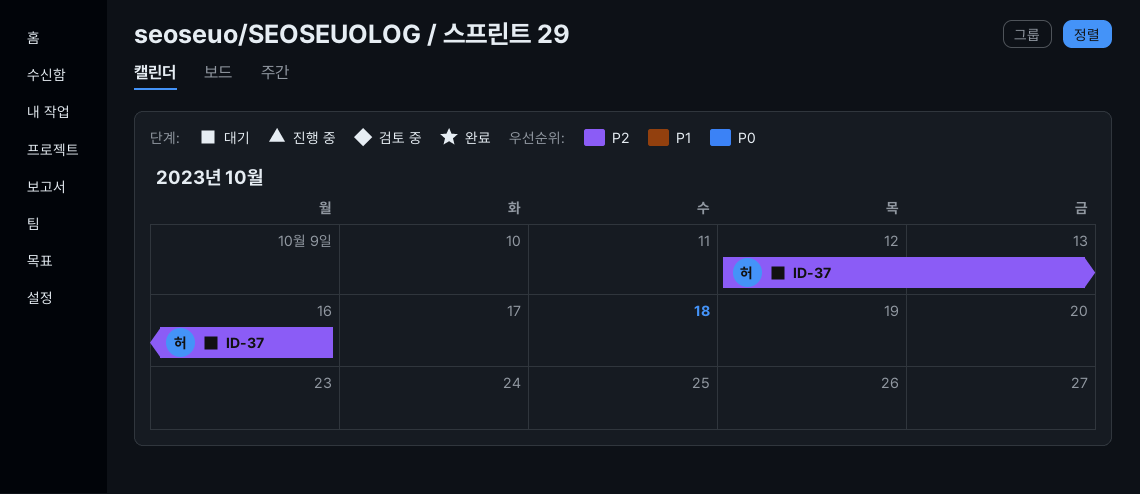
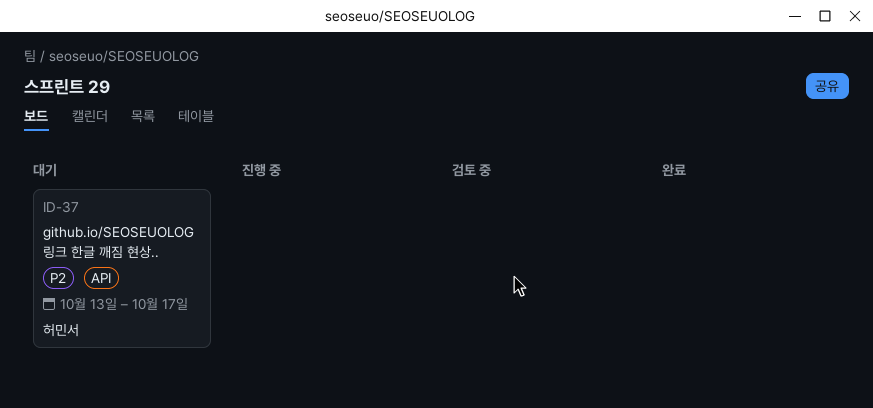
ID-37, start: Oct 12 -> Oct 13
ID-37, due: Oct 16 -> Oct 17

